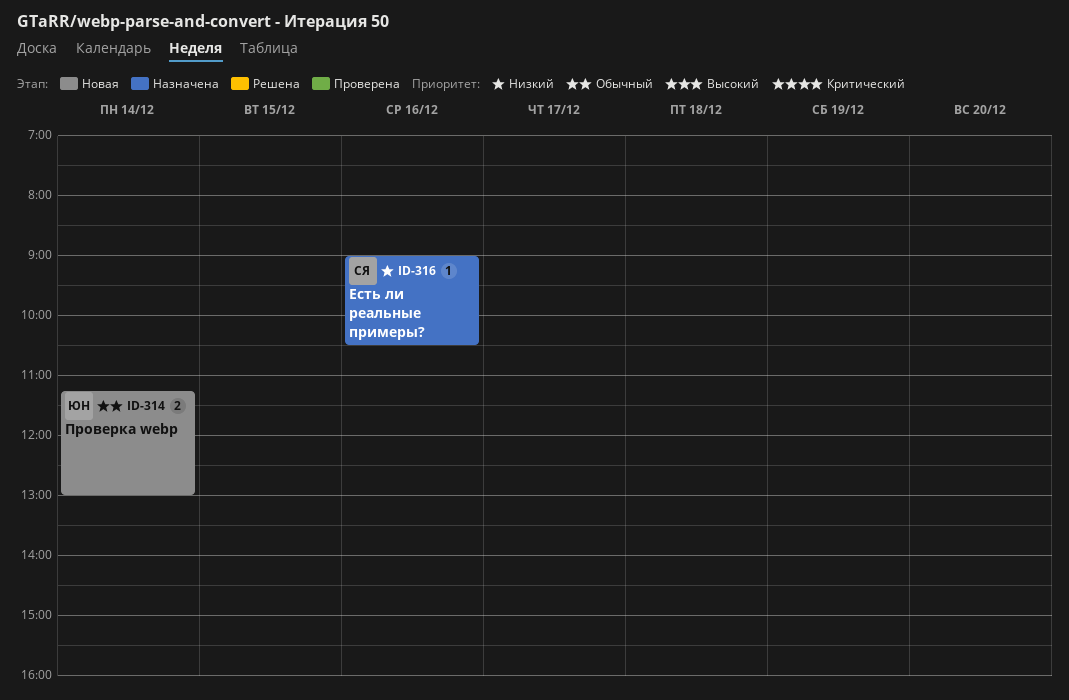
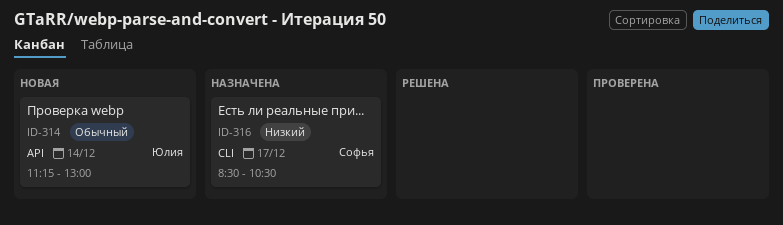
ID-316, day: Dec 16 -> Dec 17
ID-316, begins: 09:00 -> 08:30

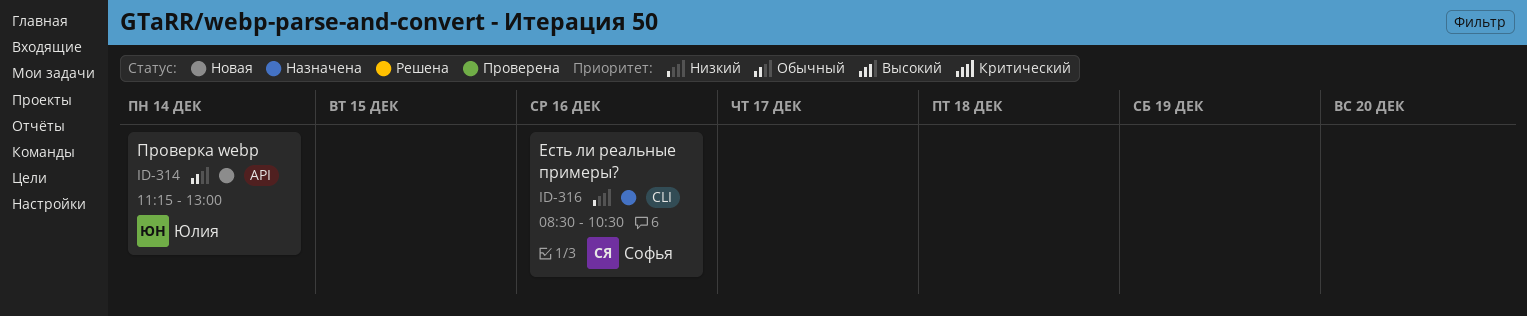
ID-316, day: Dec 17 -> Dec 16

